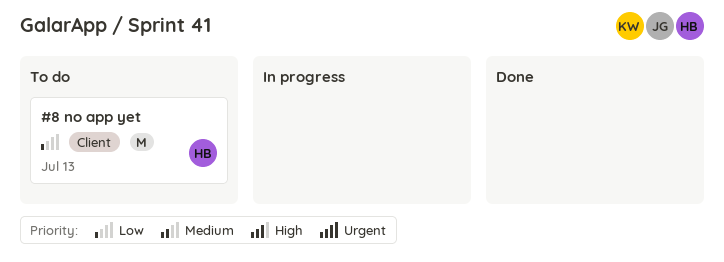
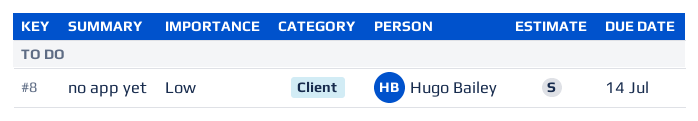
#8, estimate: M -> S
#8, due: Jul 13 -> Jul 14

